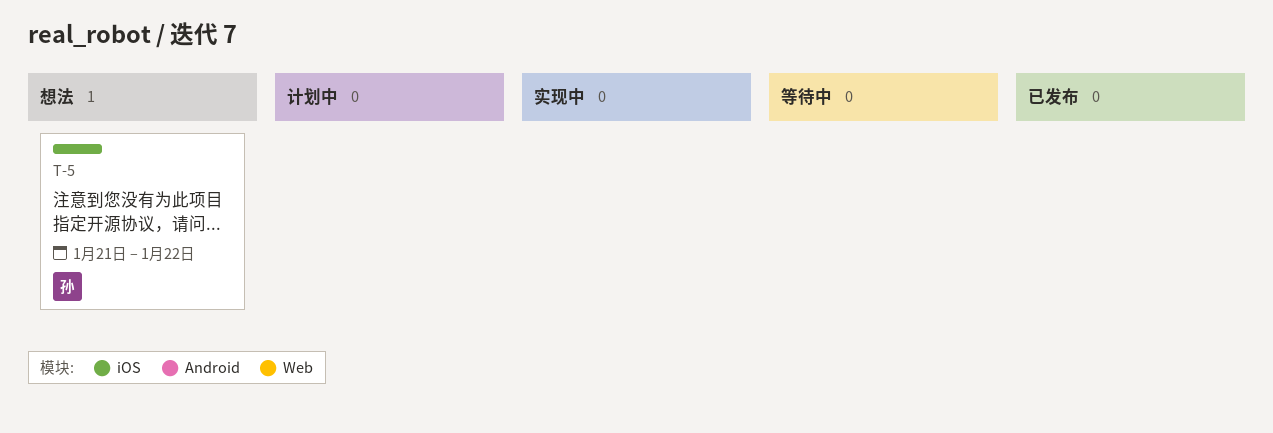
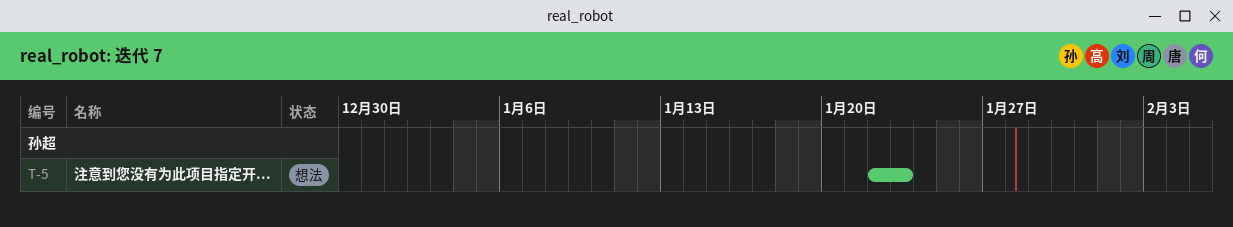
T-5, start: Jan 21 -> Jan 22
T-5, due: Jan 22 -> Jan 23

